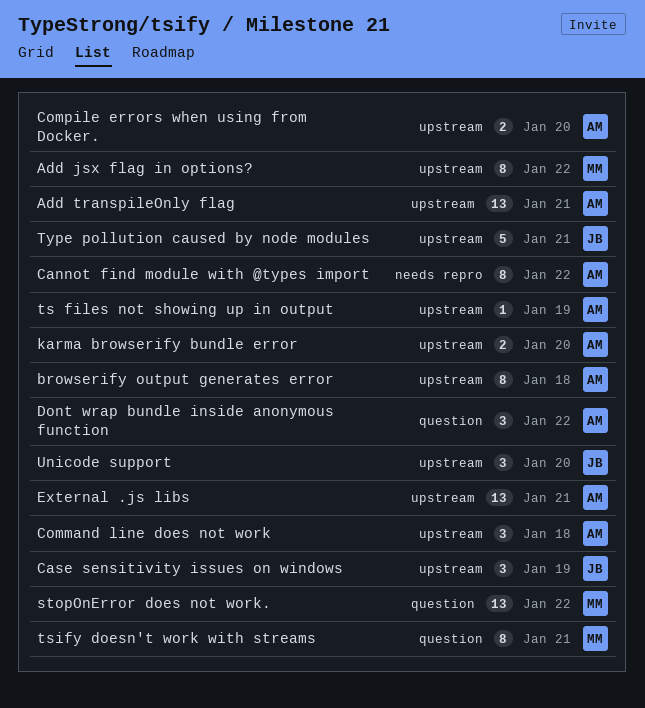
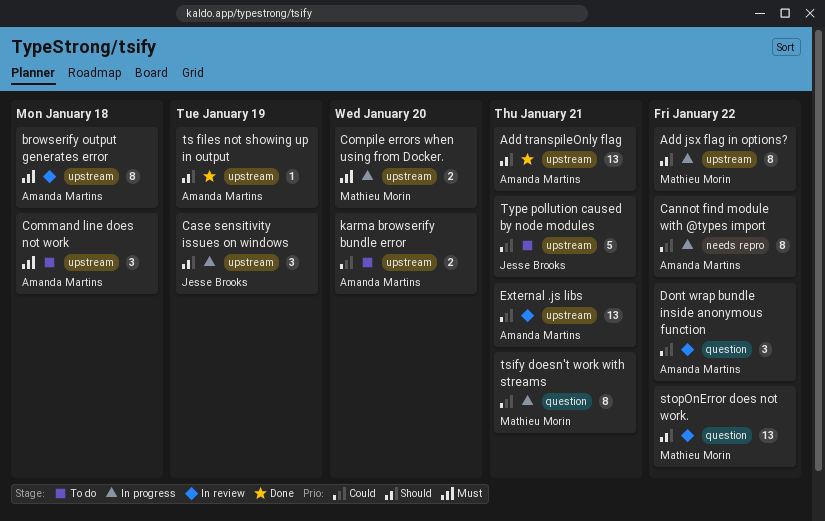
Compile errors when using from Docker., owner: Amanda Martins -> Mathieu Morin
Unicode support: present -> none

